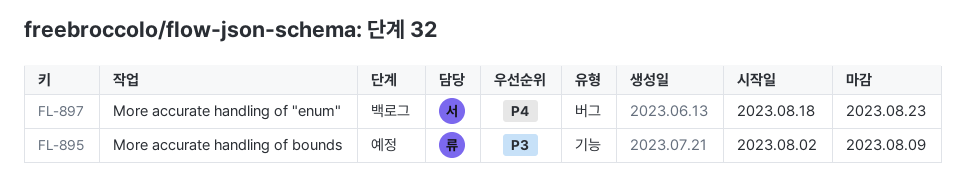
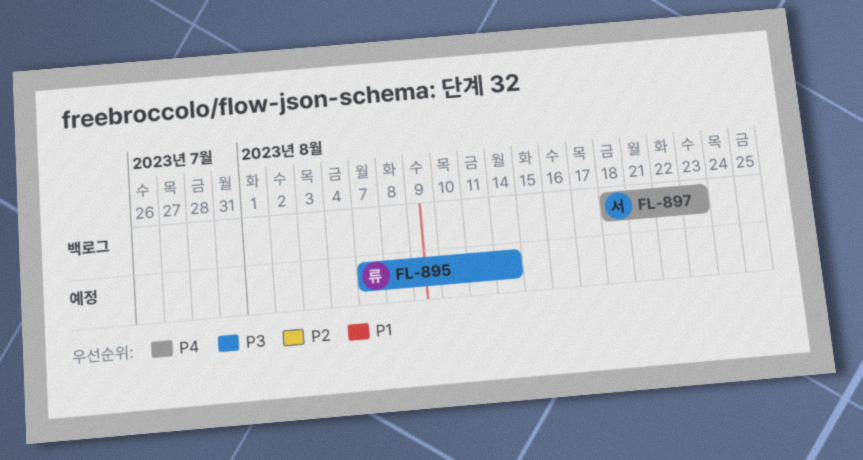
FL-895, start: Aug 2 -> Aug 7
FL-895, due: Aug 9 -> Aug 14

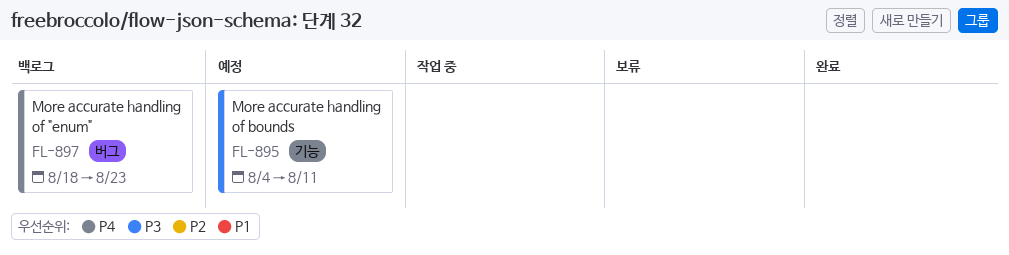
FL-895, start: Aug 7 -> Aug 4
FL-895, due: Aug 14 -> Aug 11

